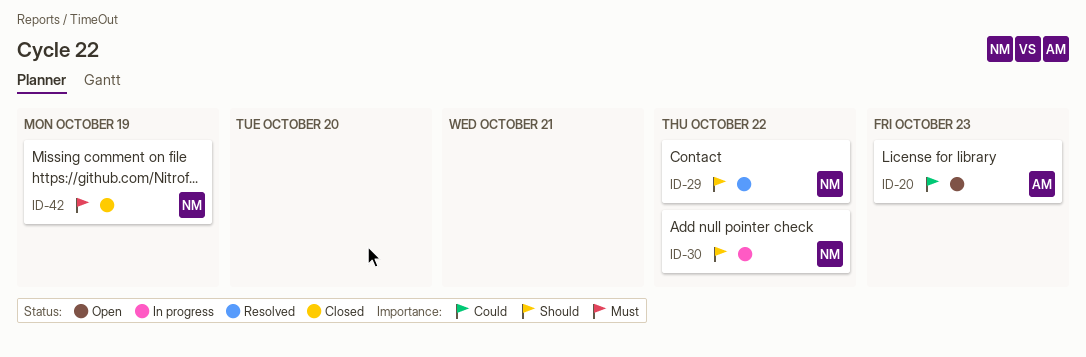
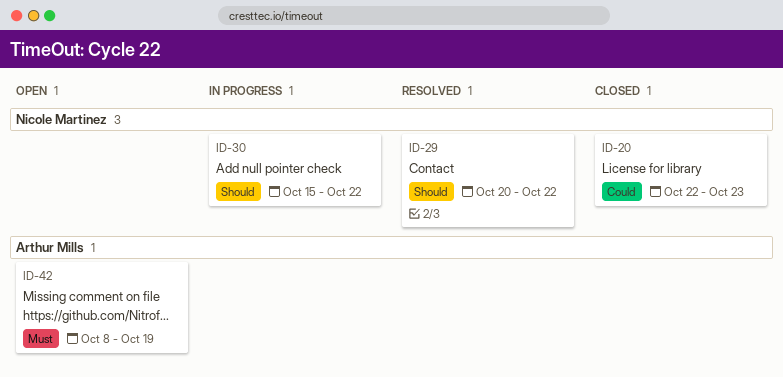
ID-20, status: Open -> Closed
ID-20, owner: Arthur Mills -> Nicole Martinez
ID-42, status: Closed -> Open
ID-42, owner: Nicole Martinez -> Arthur Mills

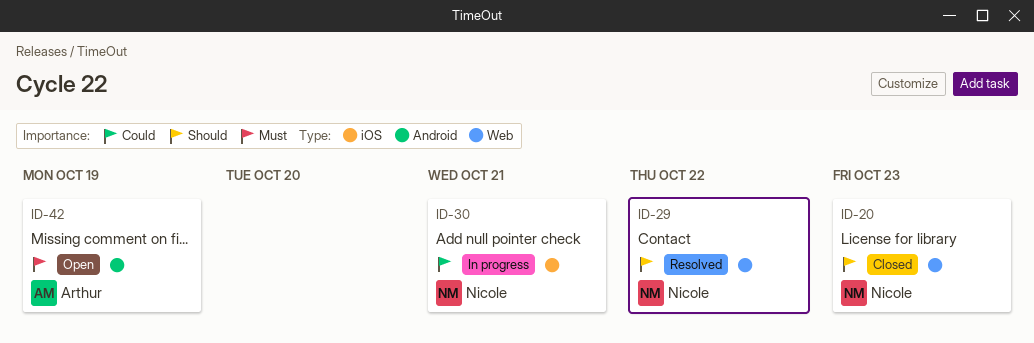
ID-20, priority: Could -> Should
ID-30, priority: Should -> Could
ID-30, due: Oct 22 -> Oct 21

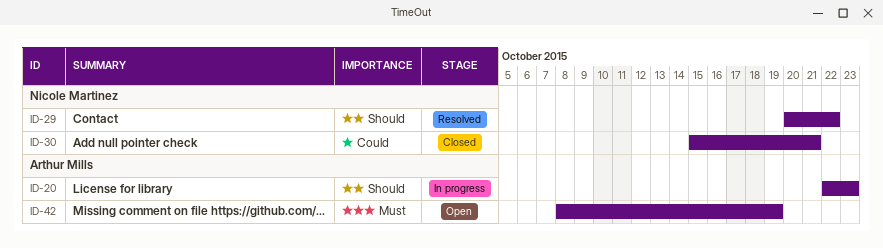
ID-20, status: Closed -> In progress
ID-20, owner: Nicole Martinez -> Arthur Mills
ID-30, status: In progress -> Closed

